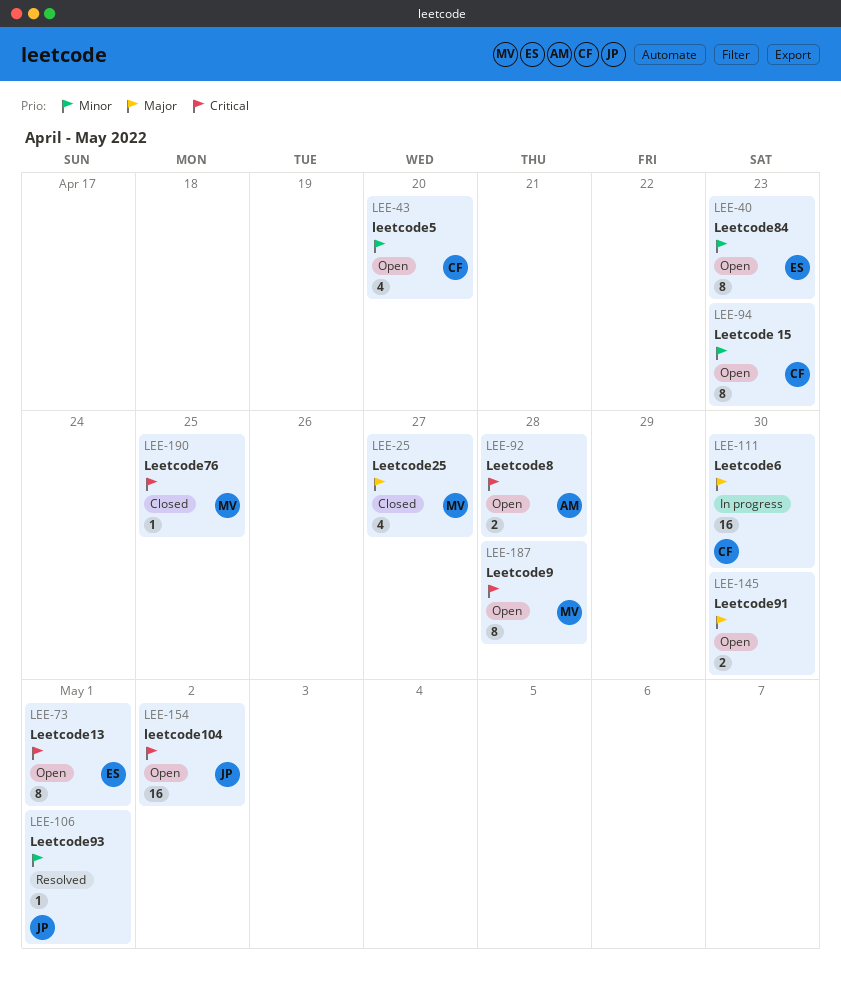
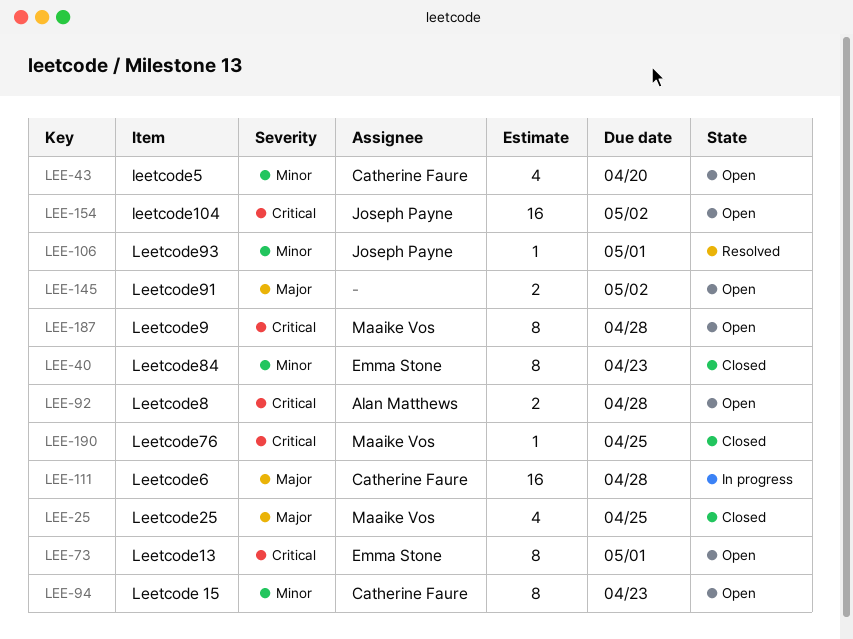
LEE-25, due: Apr 27 -> Apr 25
LEE-40, status: Open -> Closed
LEE-111, due: Apr 30 -> Apr 28
LEE-145, due: Apr 30 -> May 2

